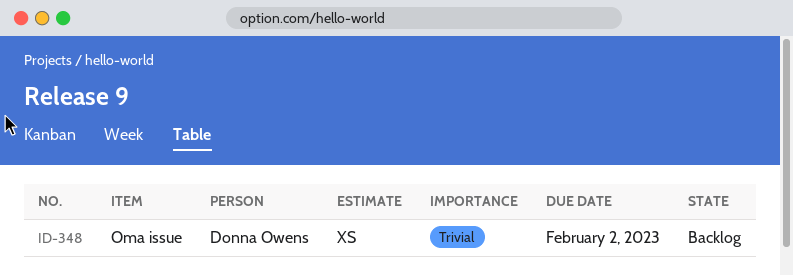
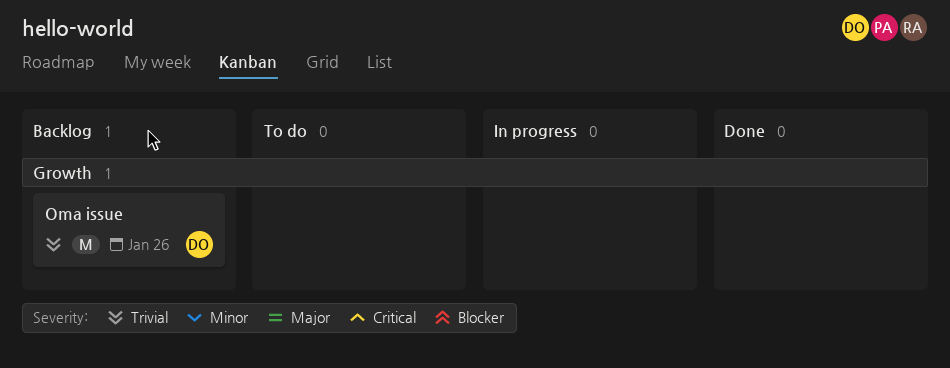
Oma issue, estimate: XS -> M
Oma issue, due: Feb 2 -> Jan 26

